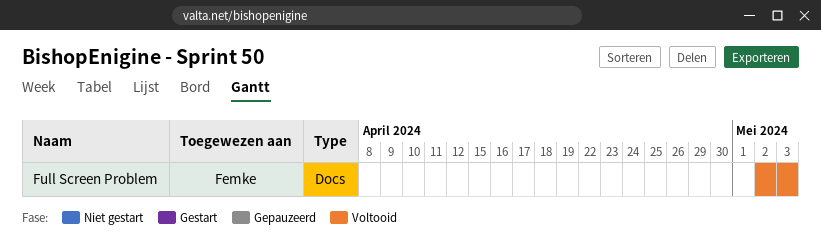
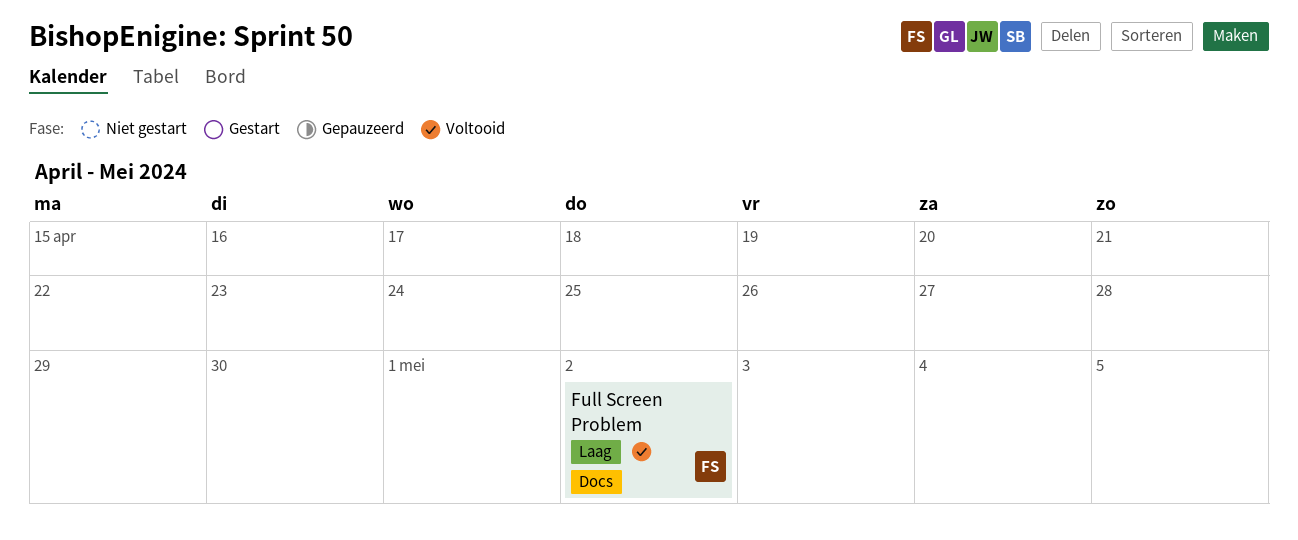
Full Screen Problem, due: May 3 -> May 2

